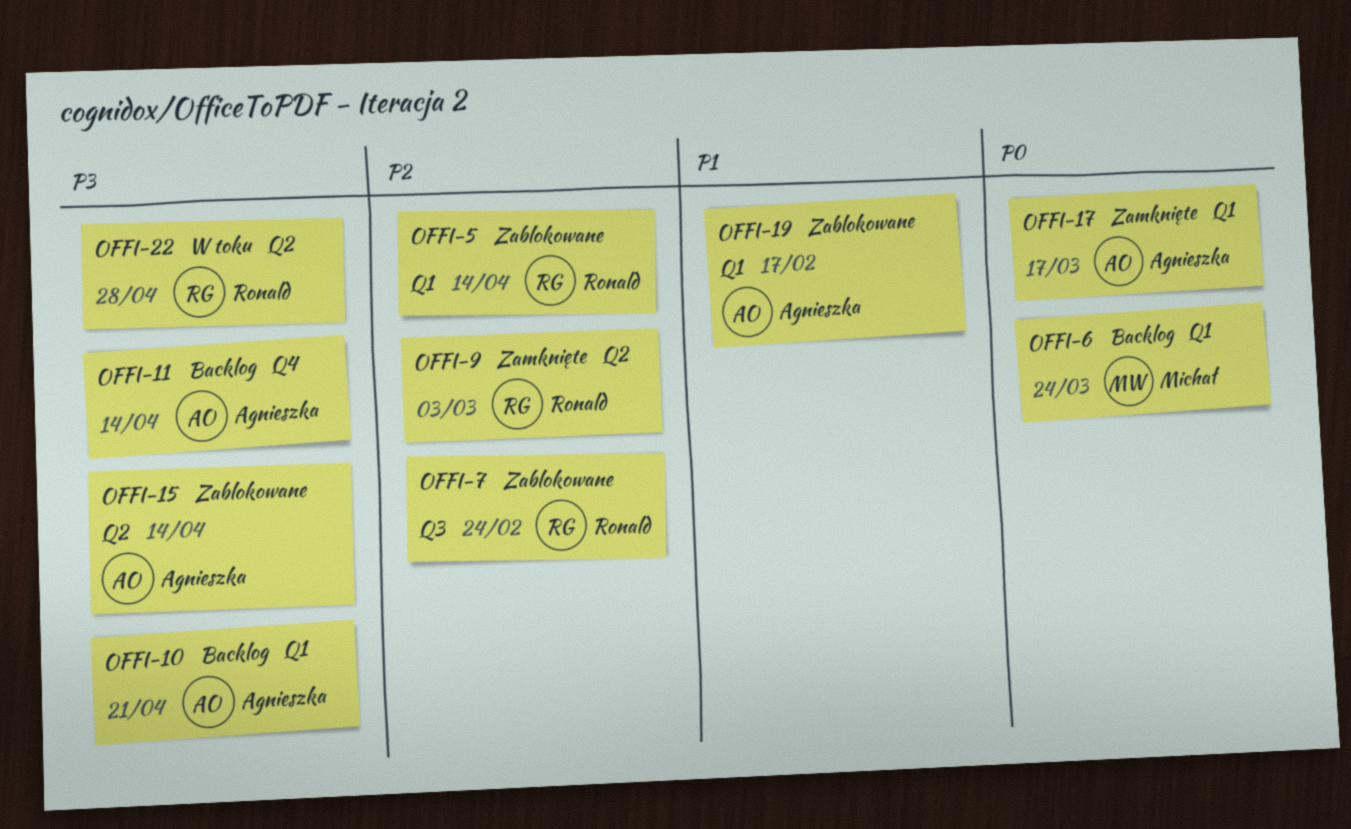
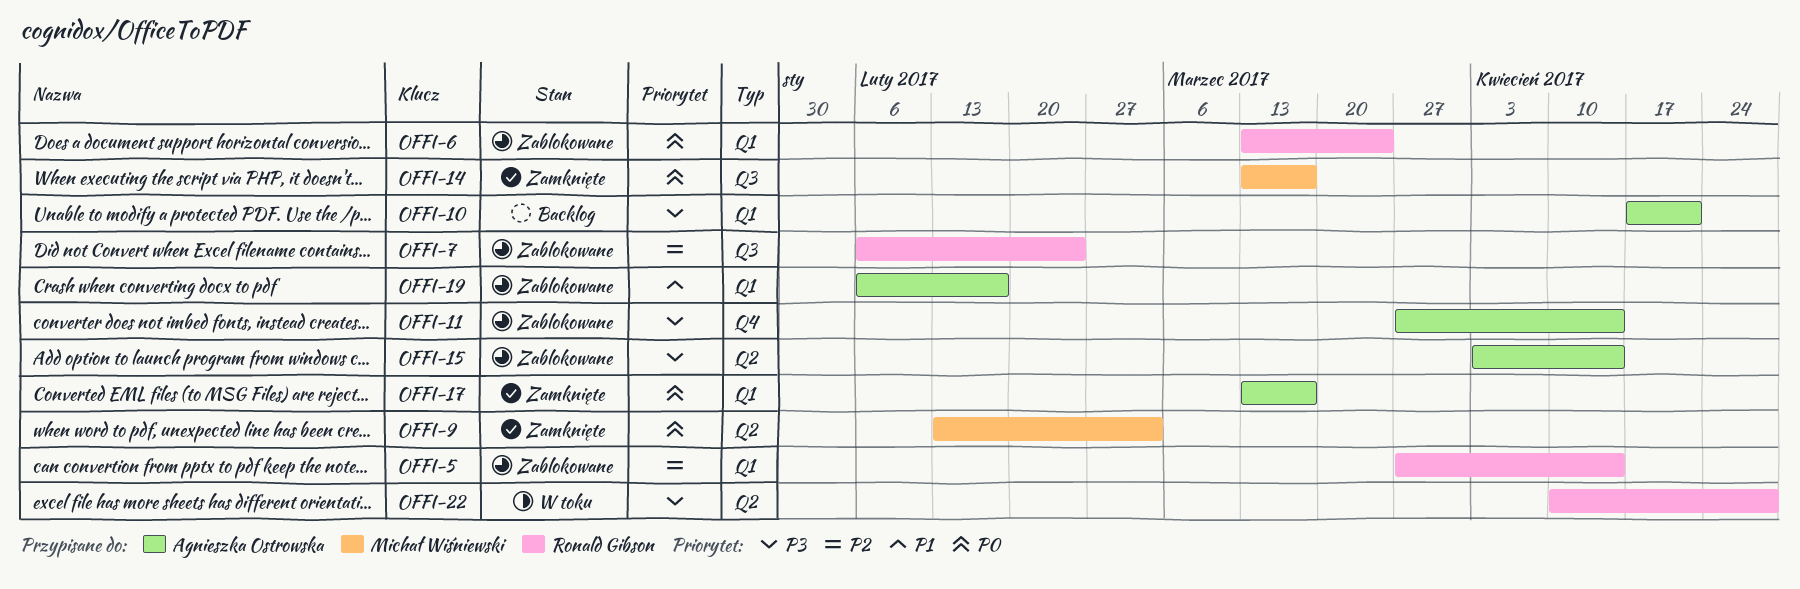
OFFI-6, status: Backlog -> Zablokowane
OFFI-6, owner: Michał Wiśniewski -> Ronald Gibson
OFFI-9, owner: Ronald Gibson -> Michał Wiśniewski
OFFI-9, priority: P2 -> P0
OFFI-11, status: Backlog -> Zablokowane
OFFI-14: none -> present

